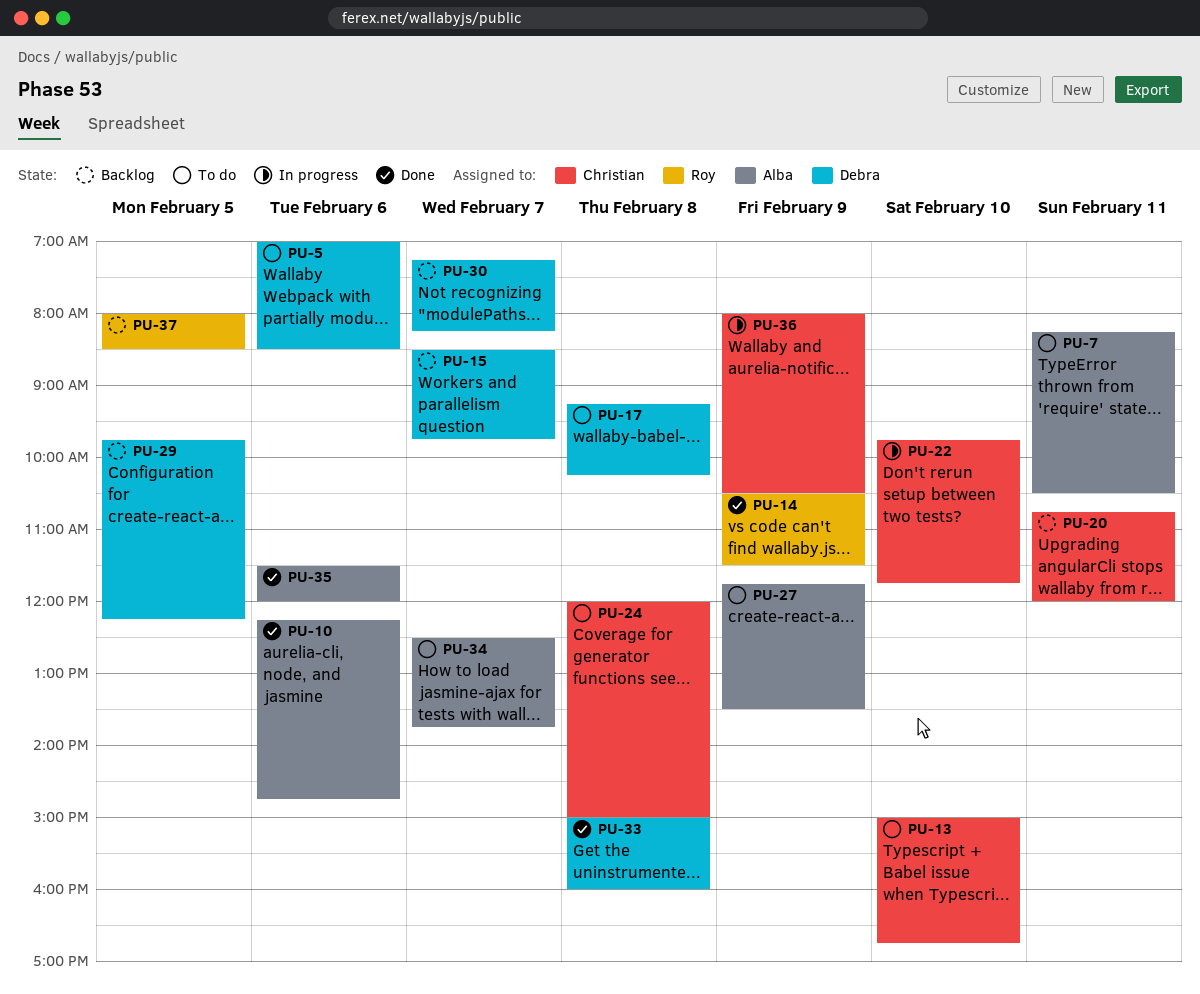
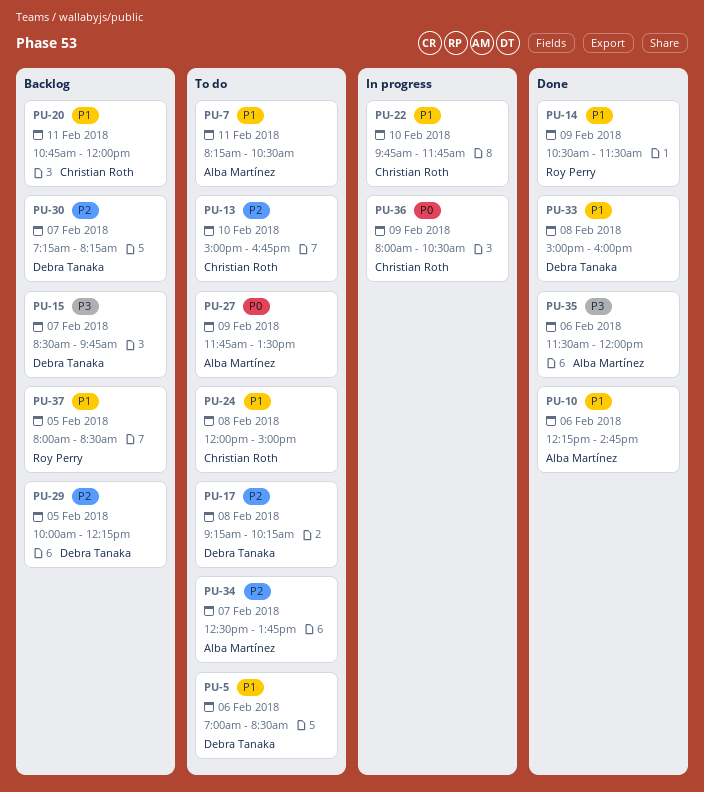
PU-29, begins: 09:45 -> 10:00

